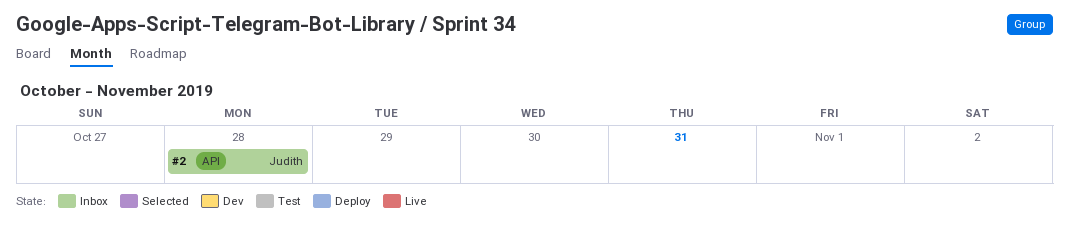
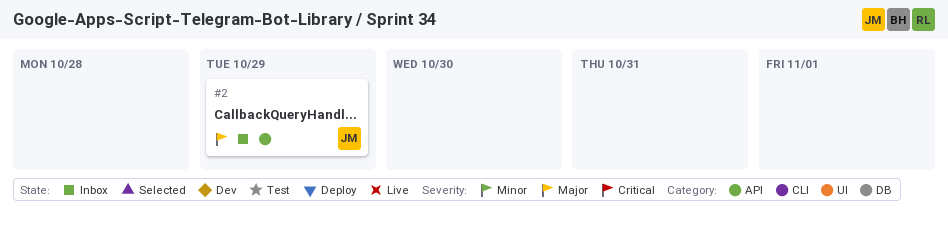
#2, due: Oct 28 -> Oct 29

